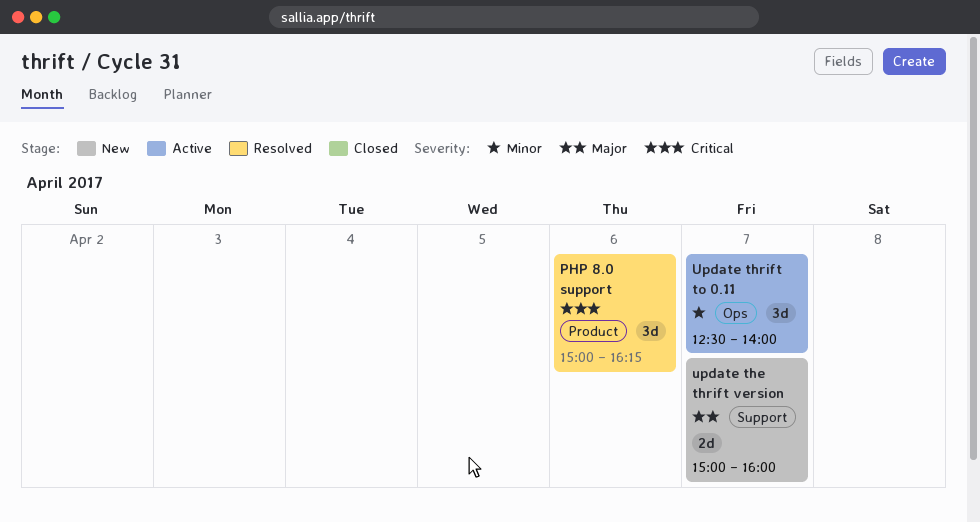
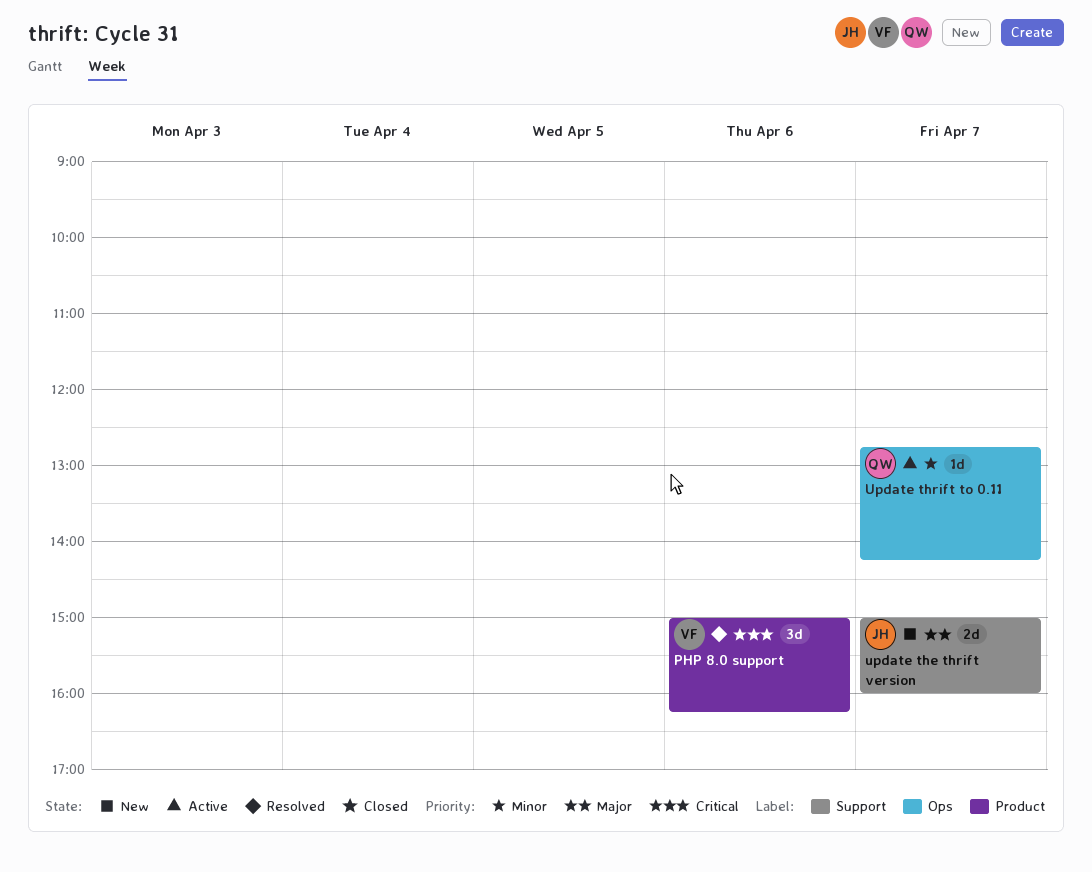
Update thrift to 0.11, estimate: 3d -> 1d
Update thrift to 0.11, begins: 12:30 -> 12:45
Update thrift to 0.11, ends: 14:00 -> 14:15

